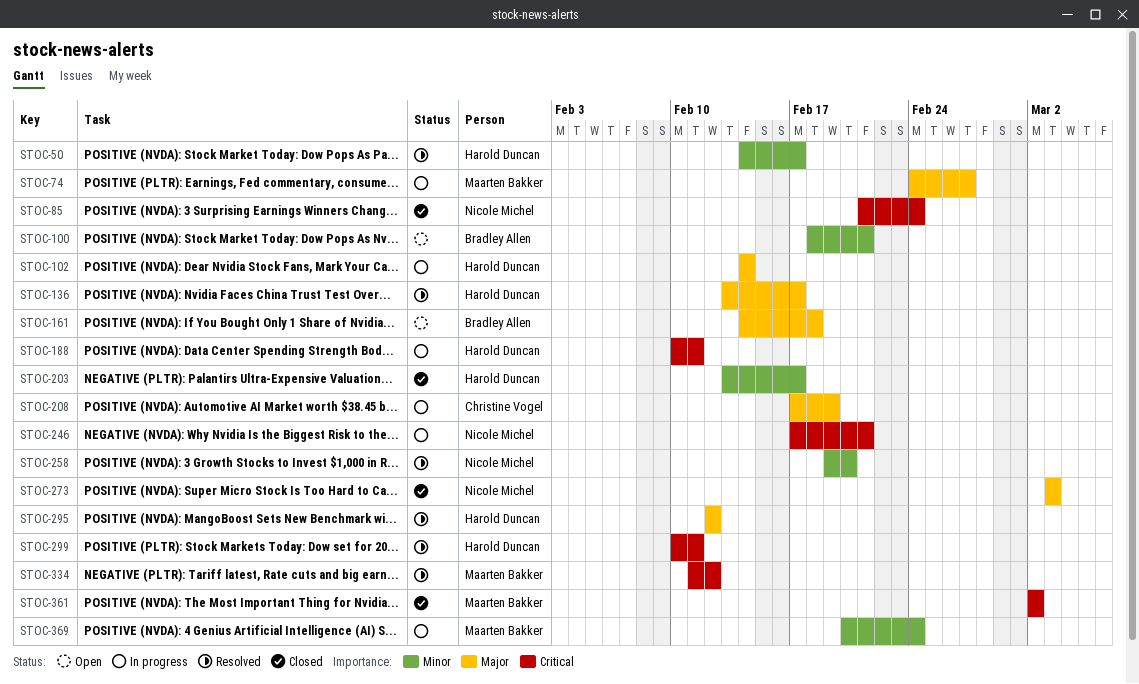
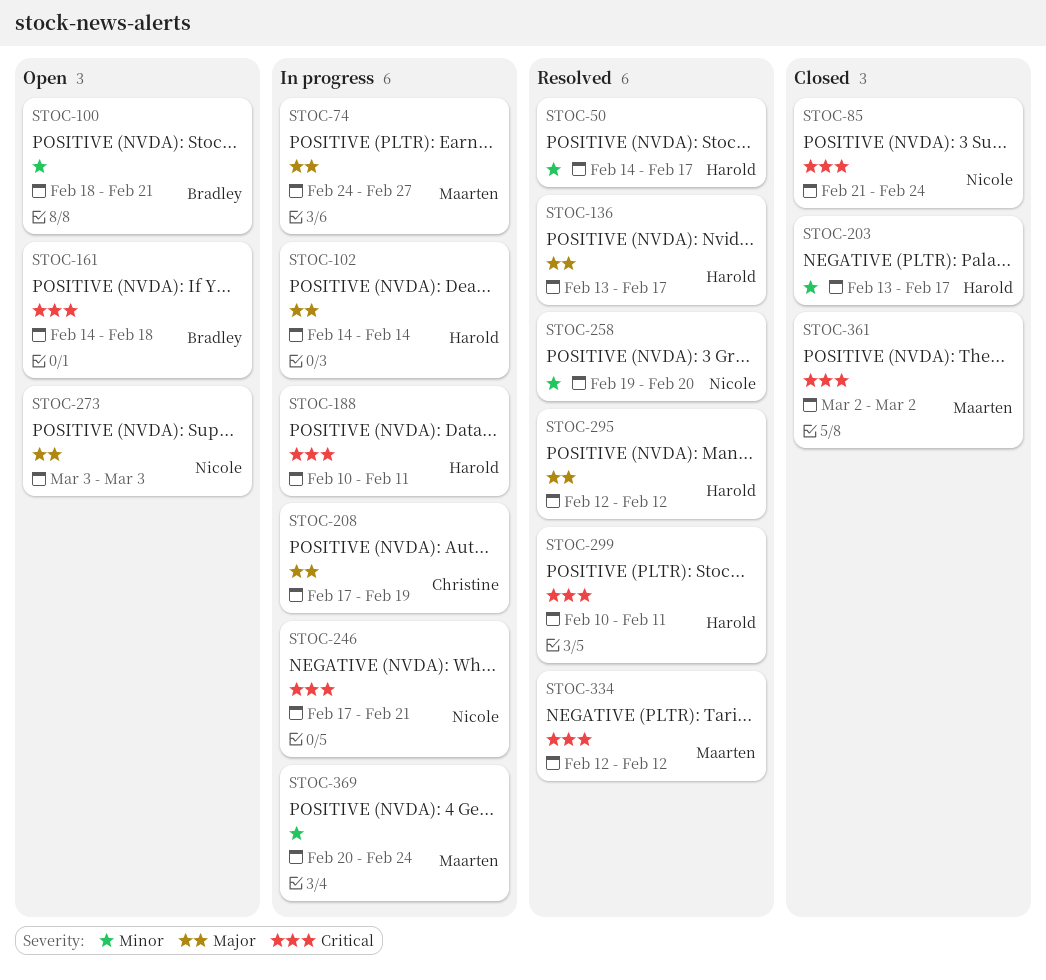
STOC-161, priority: Major -> Critical
STOC-273, status: Closed -> Open
STOC-334, start: Feb 11 -> Feb 12

